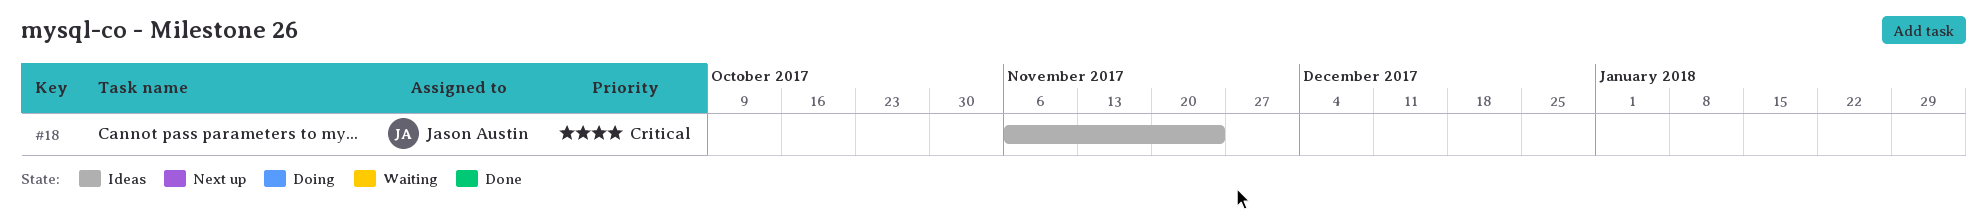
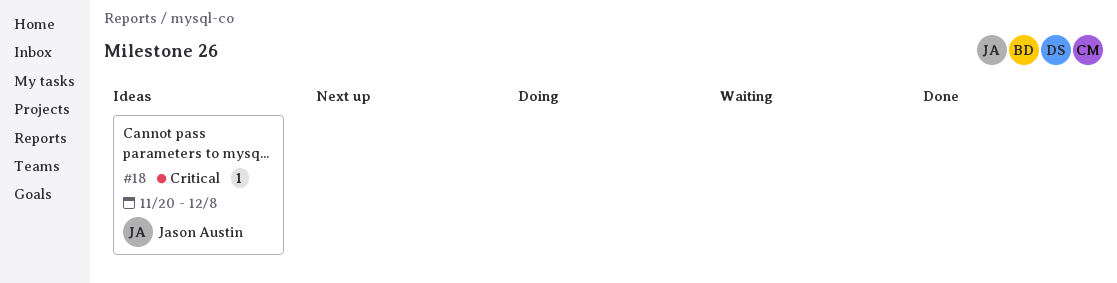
#18, start: Nov 6 -> Nov 20
#18, due: Nov 24 -> Dec 8

